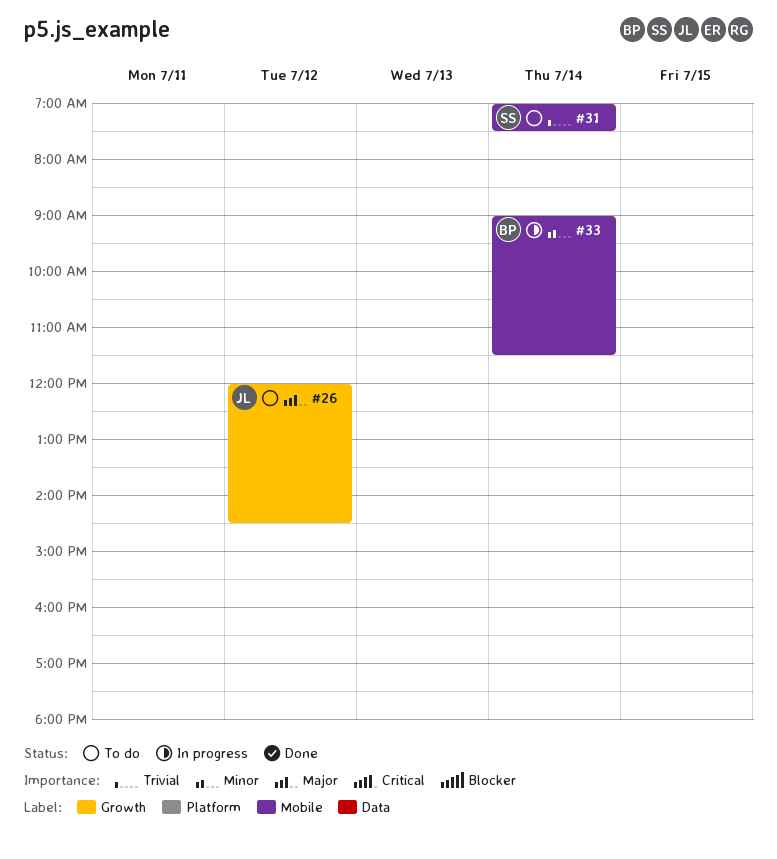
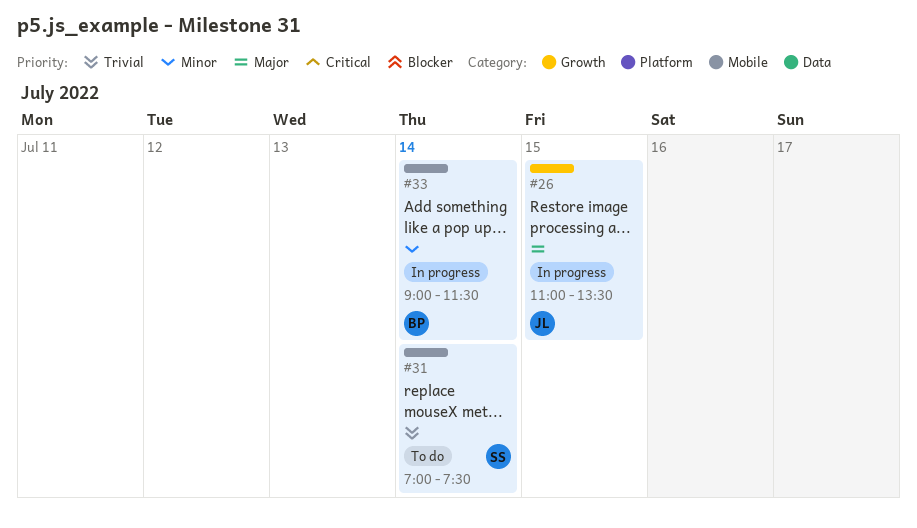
#26, status: To do -> In progress
#26, day: Jul 12 -> Jul 15
#26, begins: 12:00 -> 11:00
#26, ends: 14:30 -> 13:30

